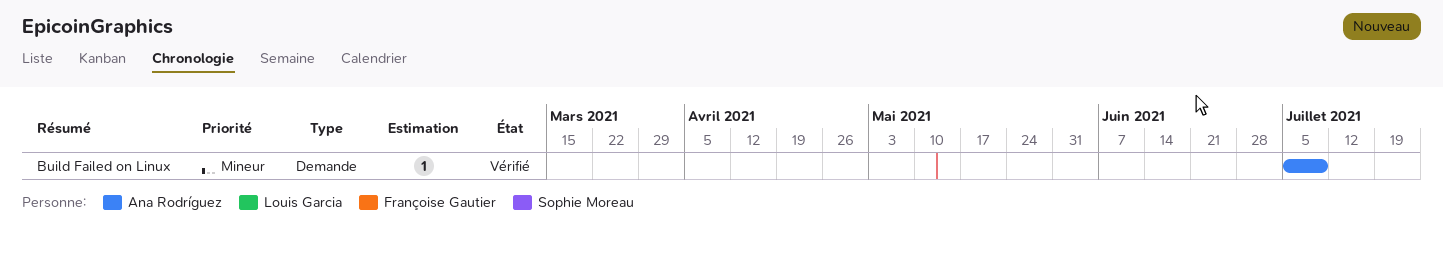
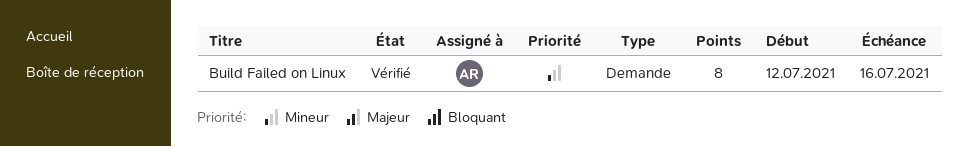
Build Failed on Linux, estimate: 1 -> 8
Build Failed on Linux, start: Jul 5 -> Jul 12
Build Failed on Linux, due: Jul 9 -> Jul 16

